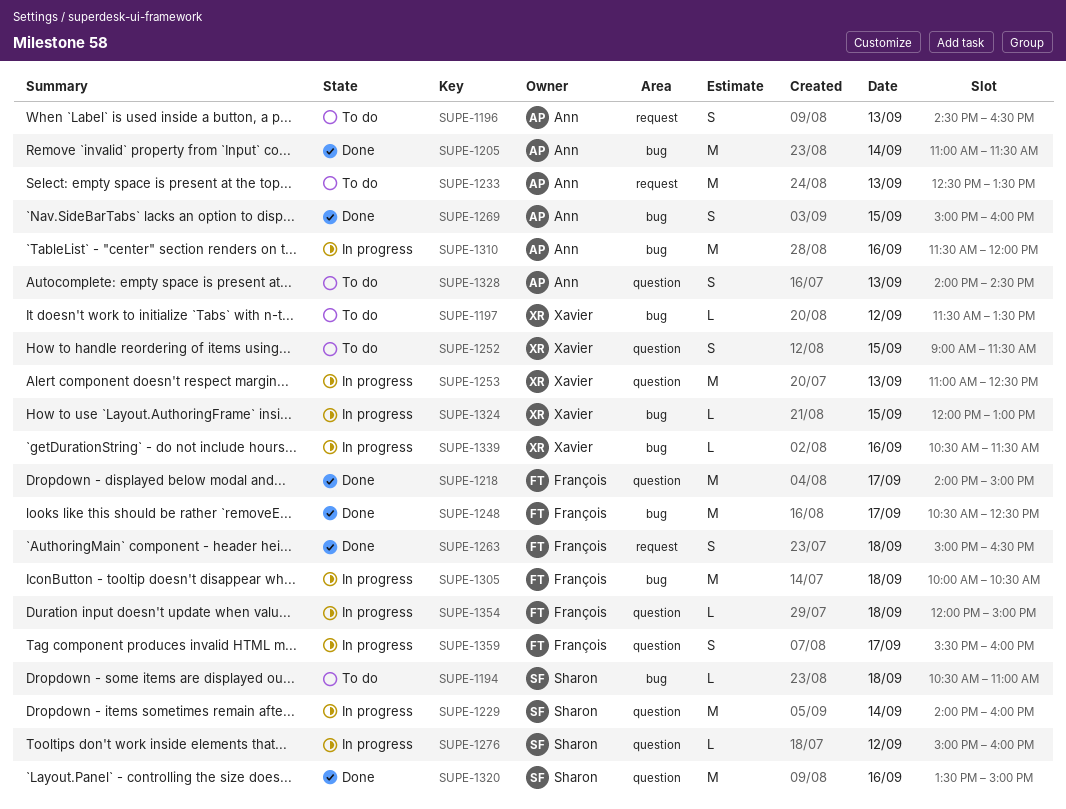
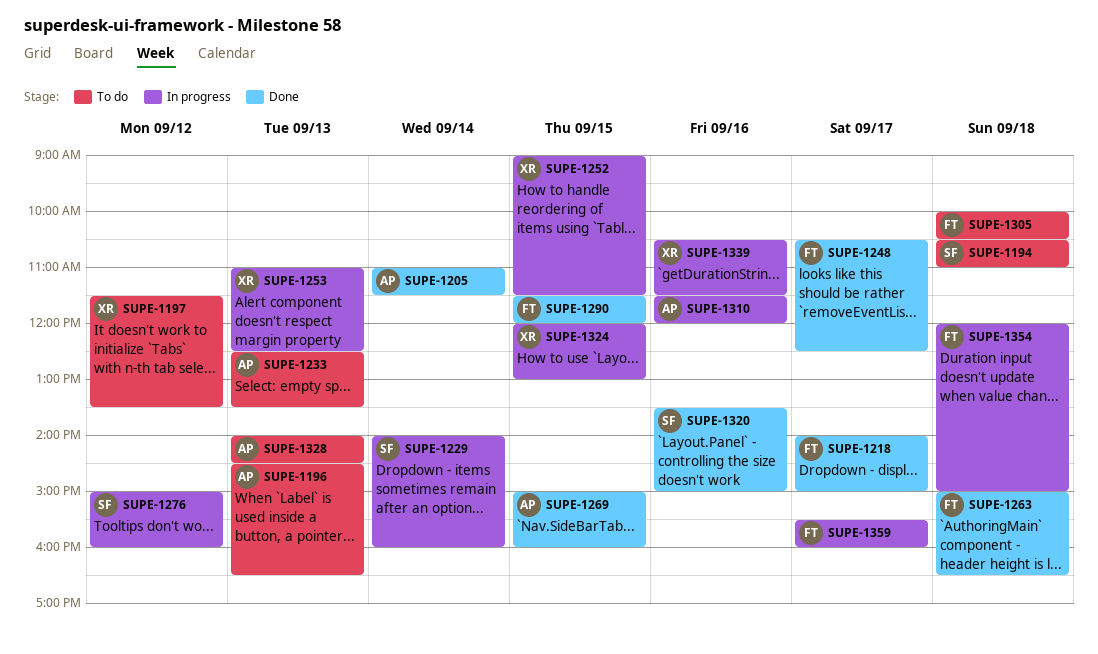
SUPE-1252, status: To do -> In progress
SUPE-1290: none -> present
SUPE-1305, status: In progress -> To do

